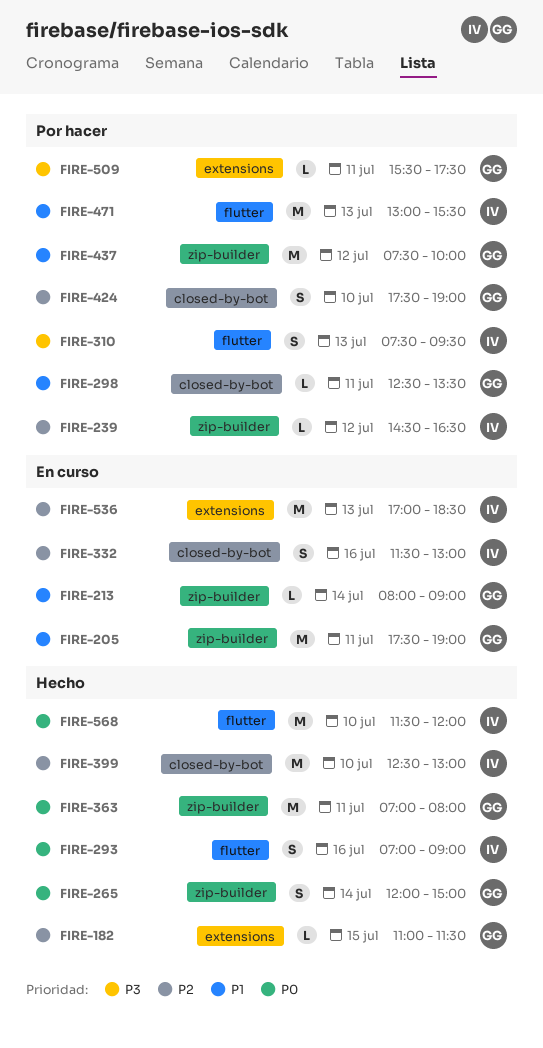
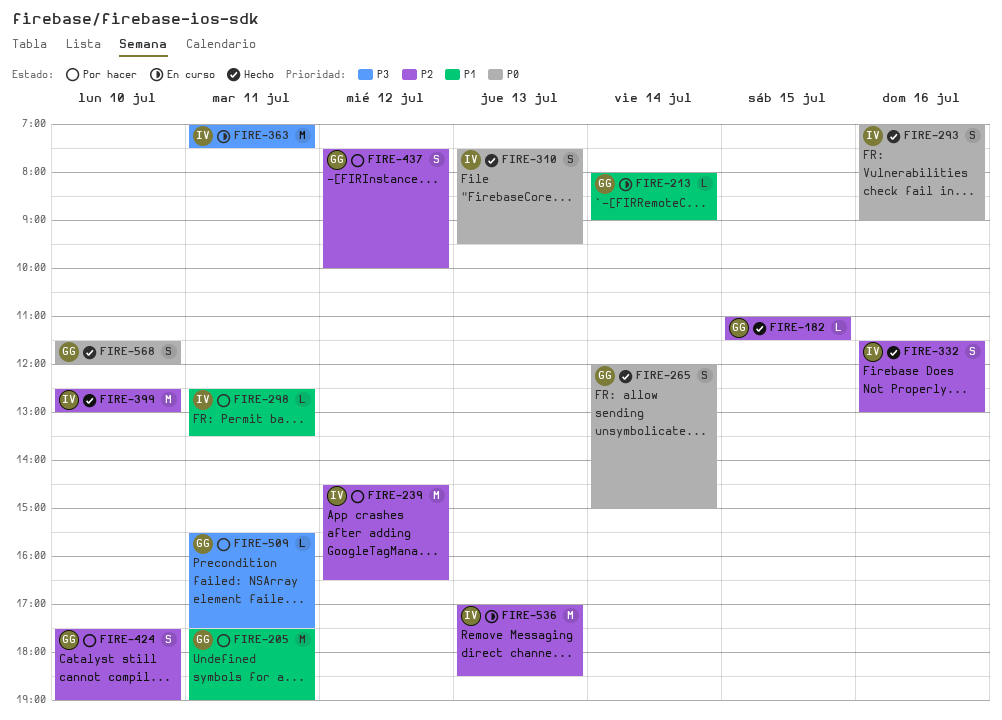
FIRE-205, status: En curso -> Por hacer
FIRE-239, estimate: L -> M
FIRE-298, owner: GG -> IV
FIRE-310, status: Por hacer -> Hecho
FIRE-310, priority: P3 -> P0
FIRE-332, status: En curso -> Hecho
FIRE-363, status: Hecho -> En curso
FIRE-363, owner: GG -> IV
FIRE-363, priority: P0 -> P3
FIRE-363, ends: 08:00 -> 07:30
FIRE-437, priority: P1 -> P2
FIRE-437, estimate: M -> S
FIRE-471: present -> none
FIRE-568, owner: IV -> GG
FIRE-568, estimate: M -> S

